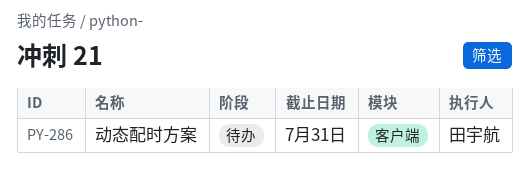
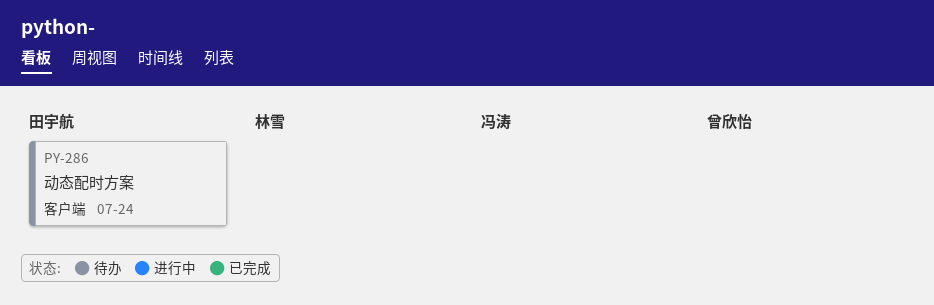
PY-286, due: Jul 31 -> Jul 24

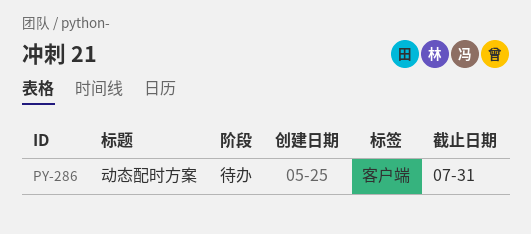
PY-286, due: Jul 24 -> Jul 31

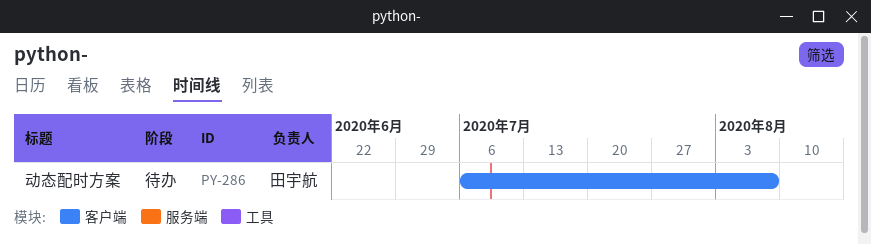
PY-286, due: Jul 31 -> Aug 7

